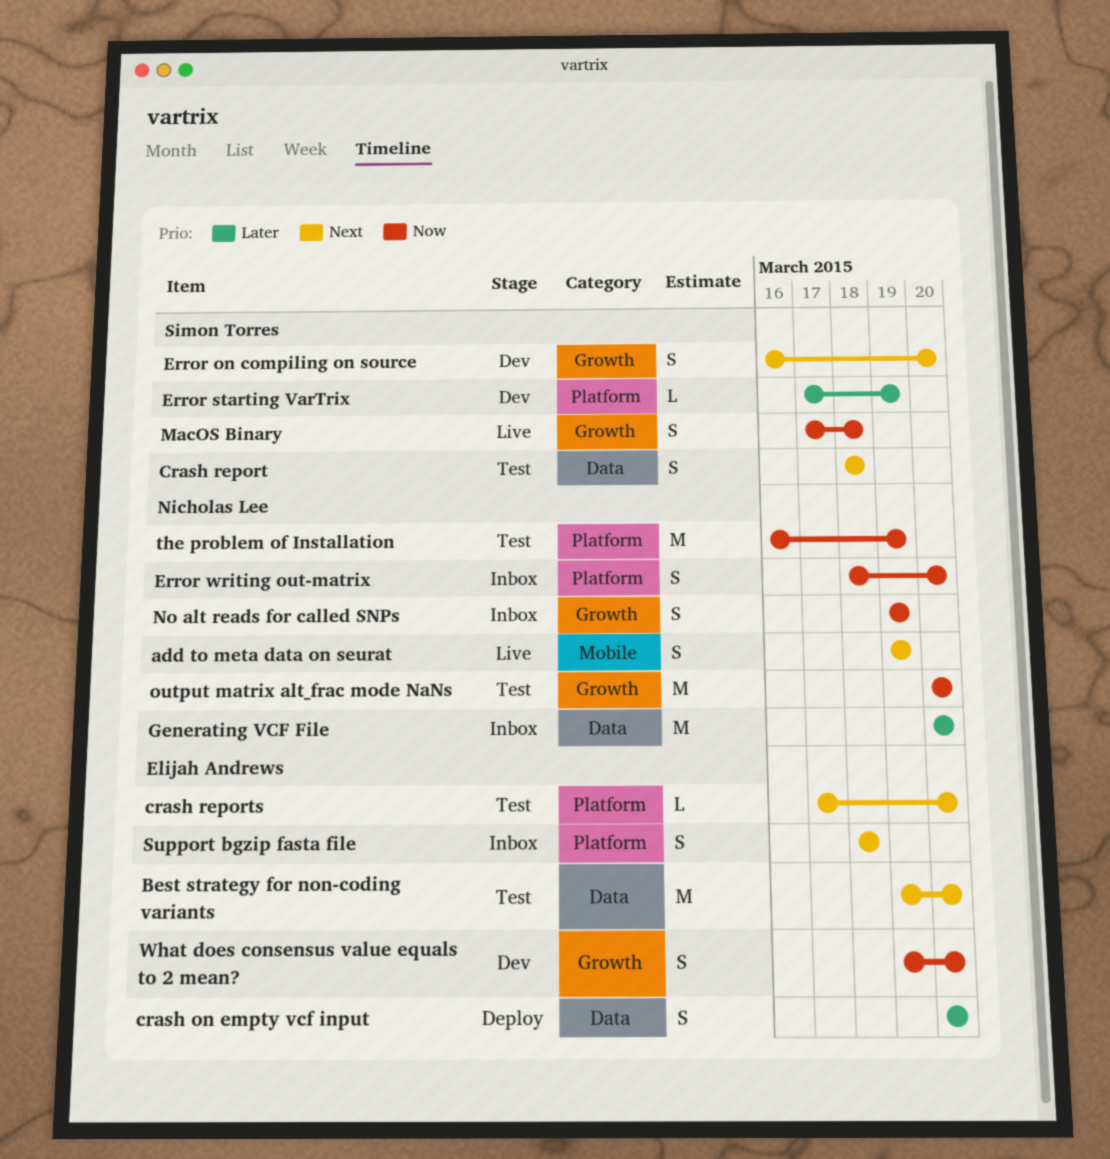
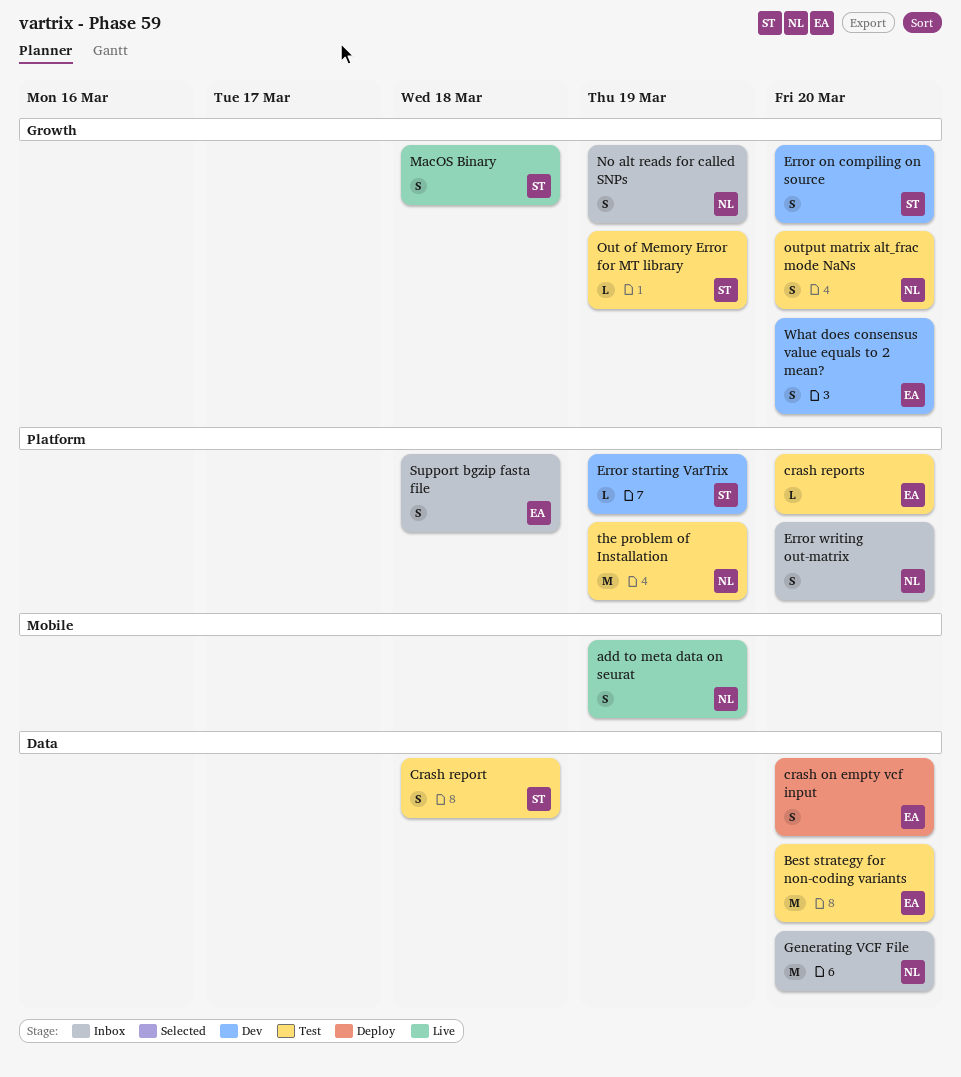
Out of Memory Error for MT library: none -> present
output matrix alt_frac mode NaNs, estimate: M -> S

